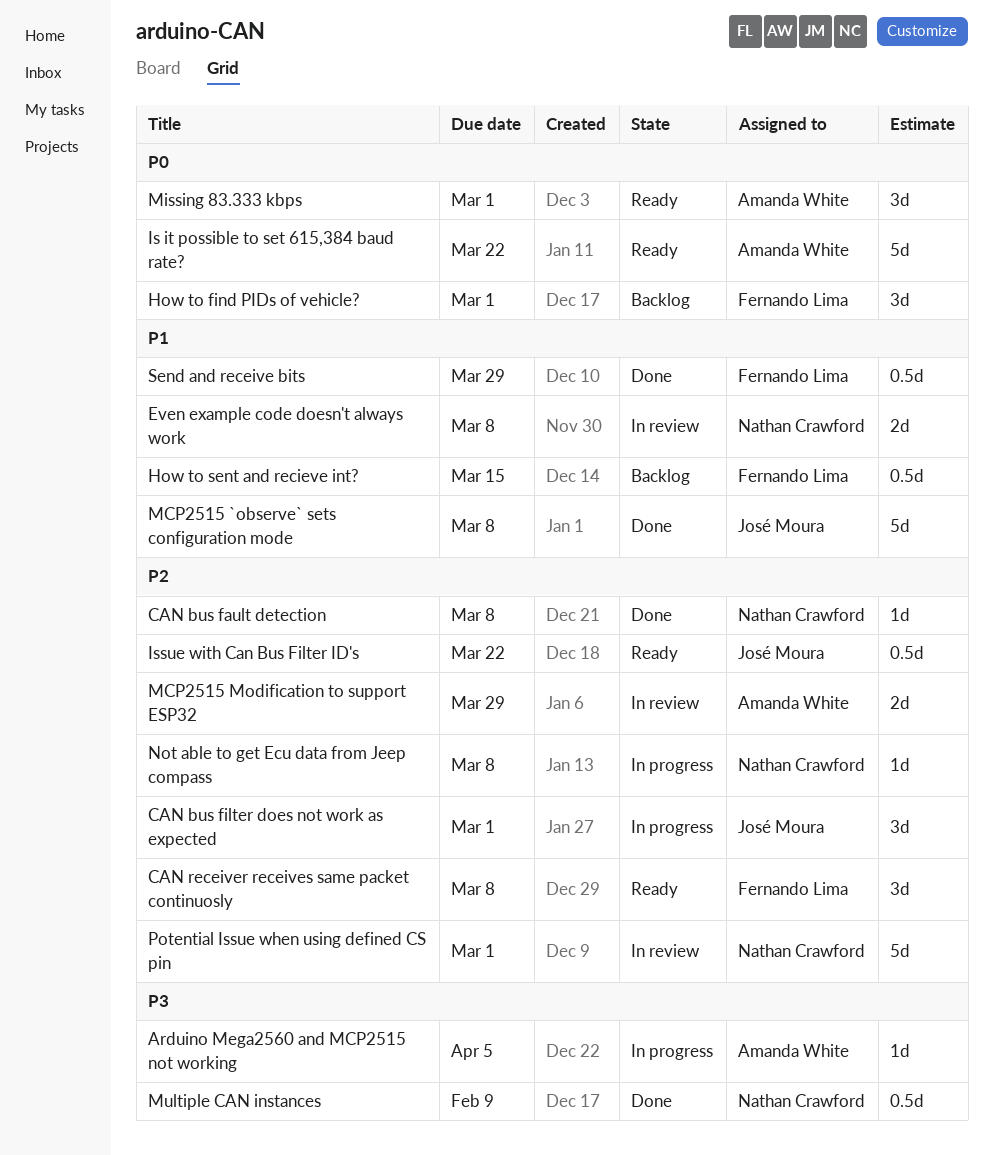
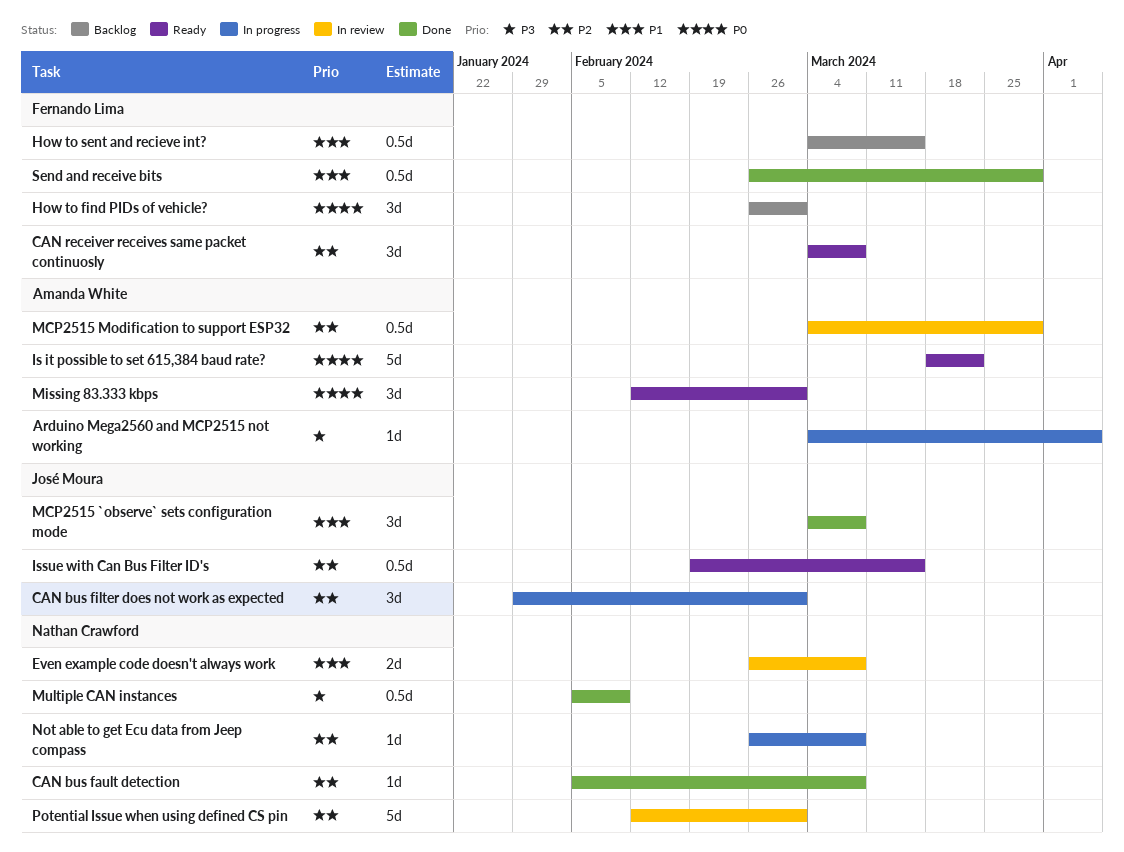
Issue with Can Bus Filter ID's, due: Mar 22 -> Mar 15
MCP2515 `observe` sets configuration mode, estimate: 5d -> 3d
MCP2515 Modification to support ESP32, estimate: 2d -> 0.5d

